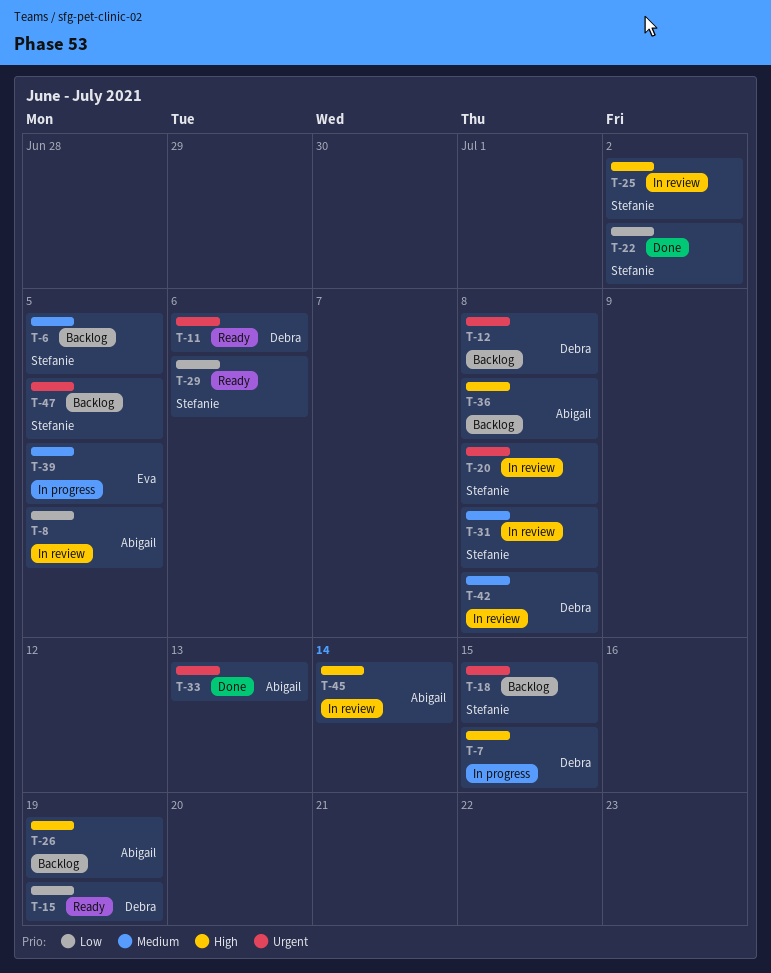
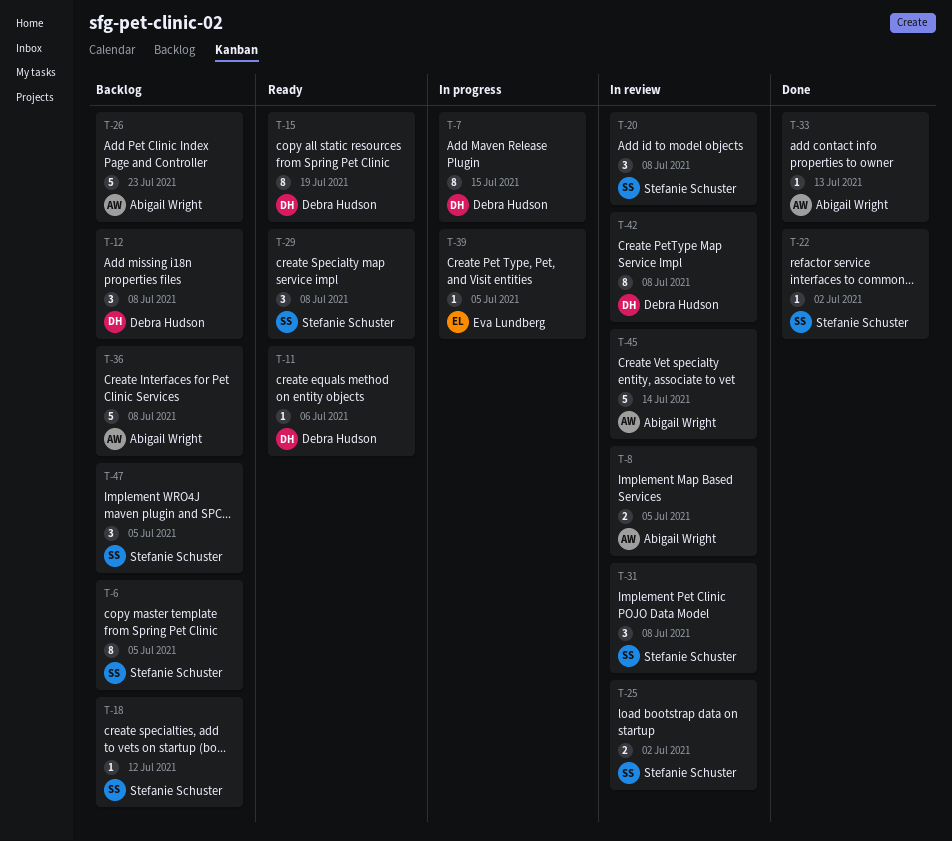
T-18, due: Jul 15 -> Jul 12
T-26, due: Jul 19 -> Jul 23
T-29, due: Jul 6 -> Jul 8

